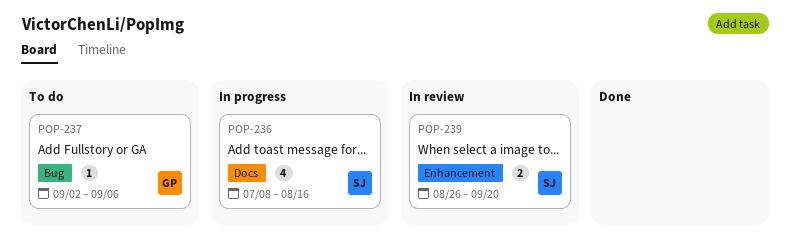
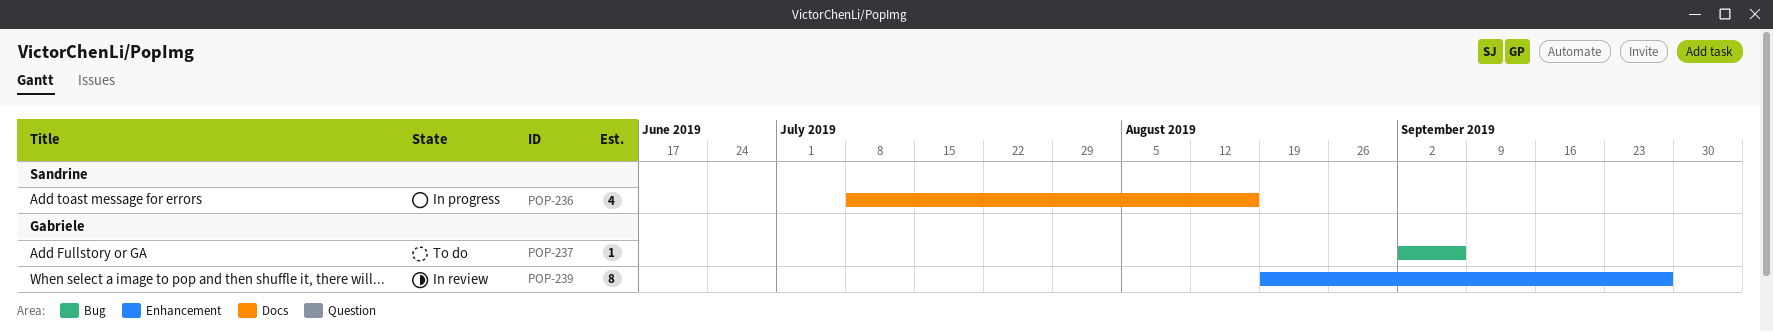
POP-239, owner: Sandrine -> Gabriele
POP-239, estimate: 2 -> 8
POP-239, start: Aug 26 -> Aug 19
POP-239, due: Sep 20 -> Sep 27

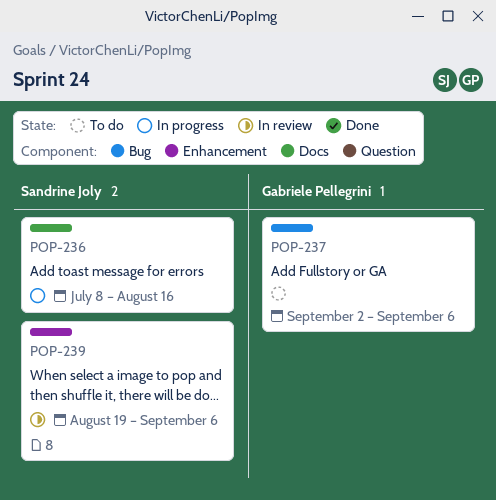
POP-239, owner: Gabriele Pellegrini -> Sandrine Joly
POP-239, due: Sep 27 -> Sep 6

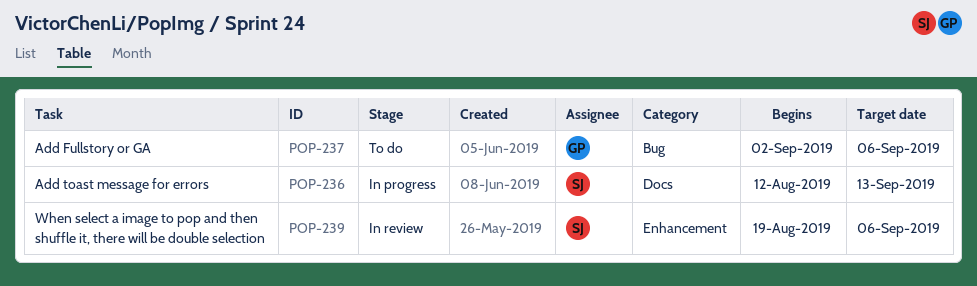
POP-236, start: Jul 8 -> Aug 12
POP-236, due: Aug 16 -> Sep 13

